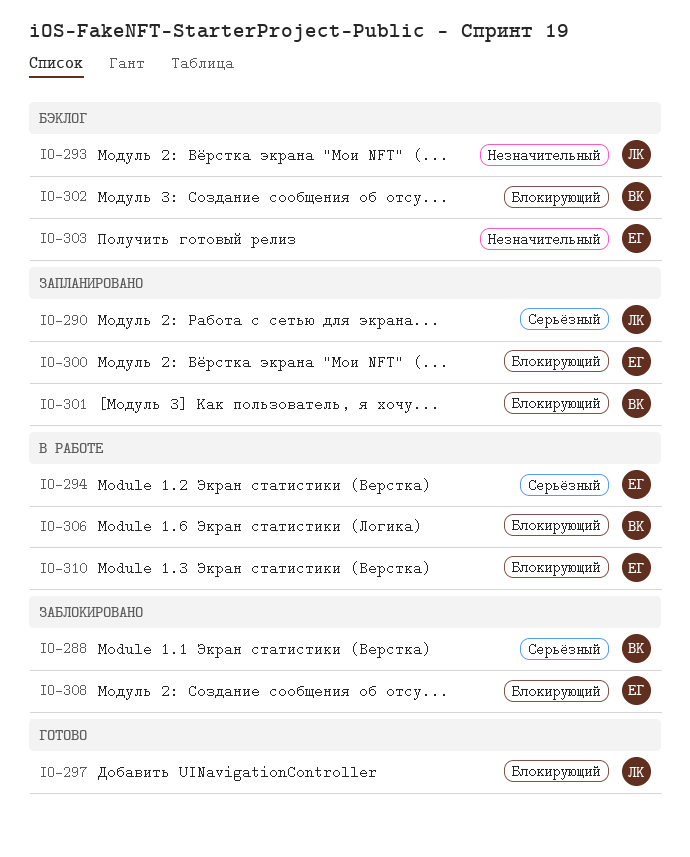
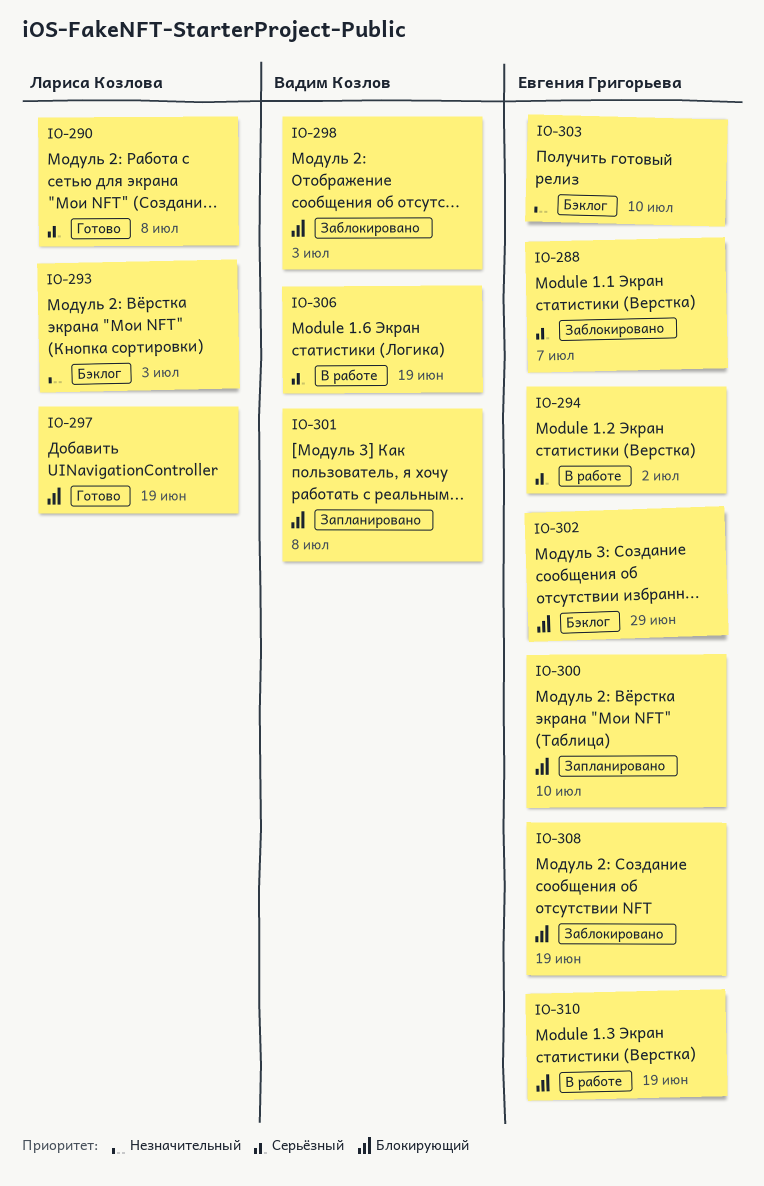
IO-288, owner: Вадим Козлов -> Евгения Григорьева
IO-290, status: Запланировано -> Готово
IO-298: none -> present
IO-302, owner: Вадим Козлов -> Евгения Григорьева
IO-306, priority: Блокирующий -> Серьёзный

